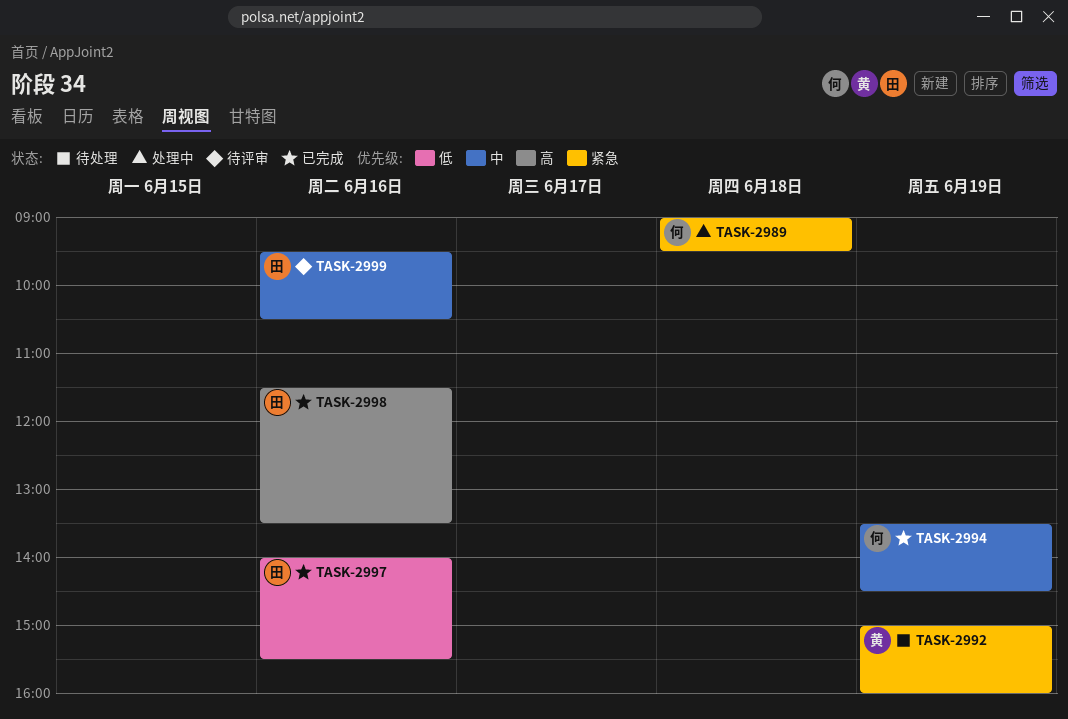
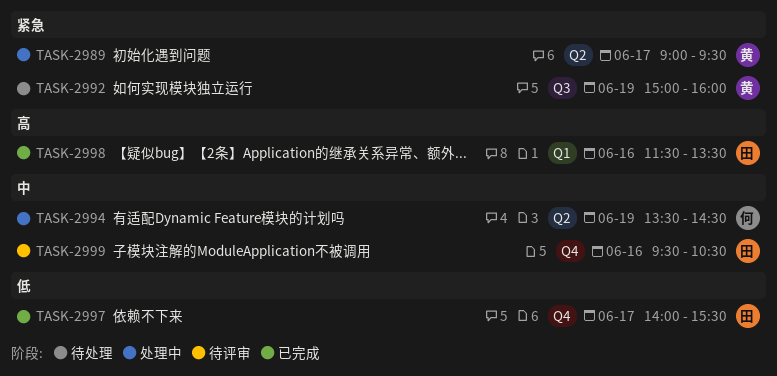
TASK-2989, owner: 何 -> 黄
TASK-2989, day: Jun 18 -> Jun 17
TASK-2994, status: 已完成 -> 处理中
TASK-2997, day: Jun 16 -> Jun 17

